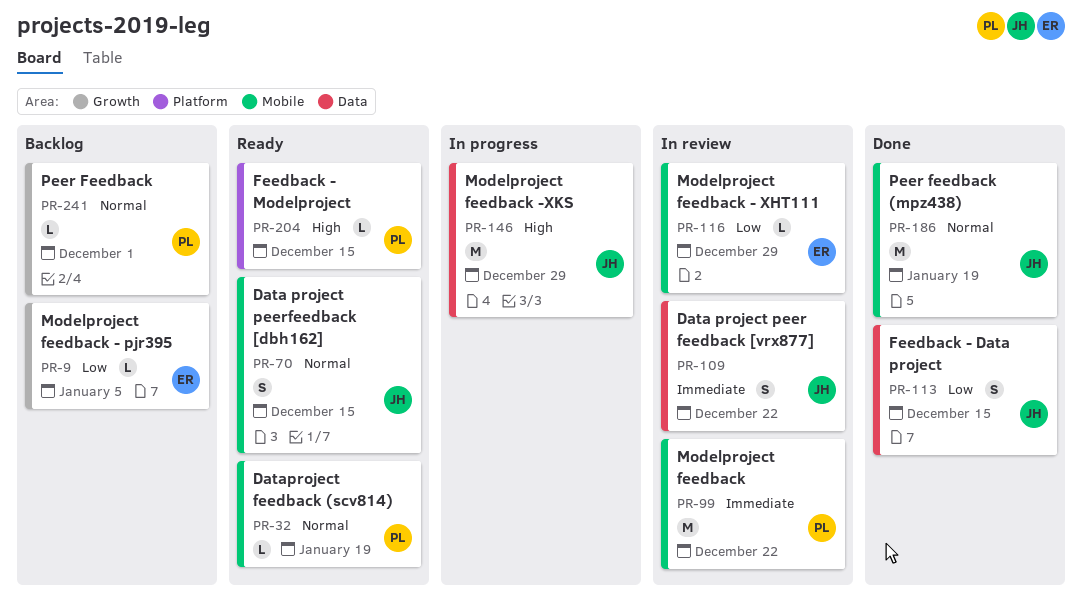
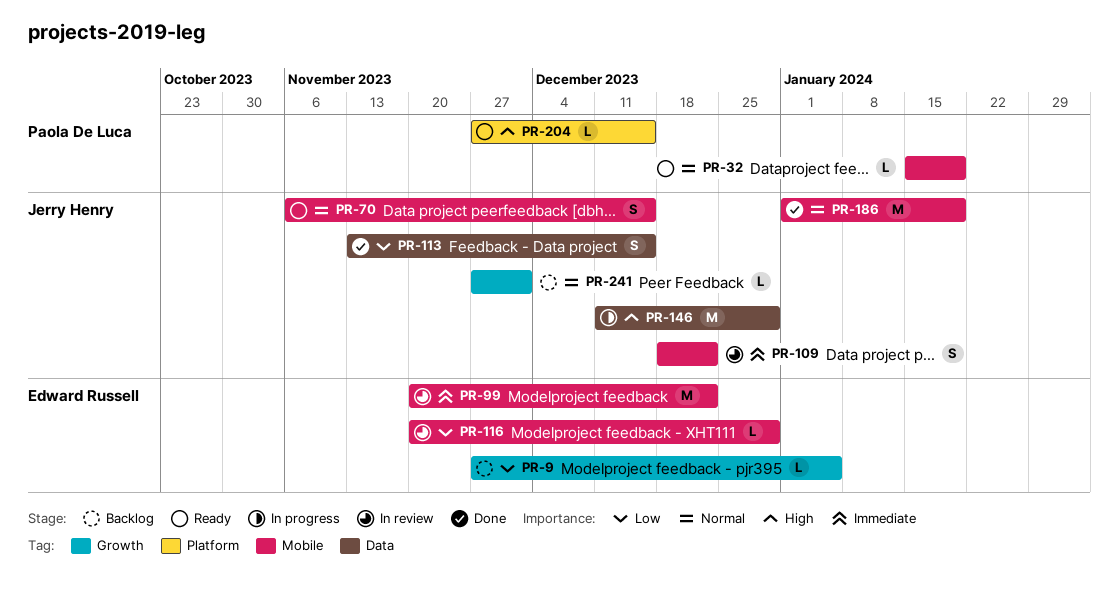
PR-99, owner: Paola De Luca -> Edward Russell
PR-109, label: Data -> Mobile
PR-241, owner: Paola De Luca -> Jerry Henry

